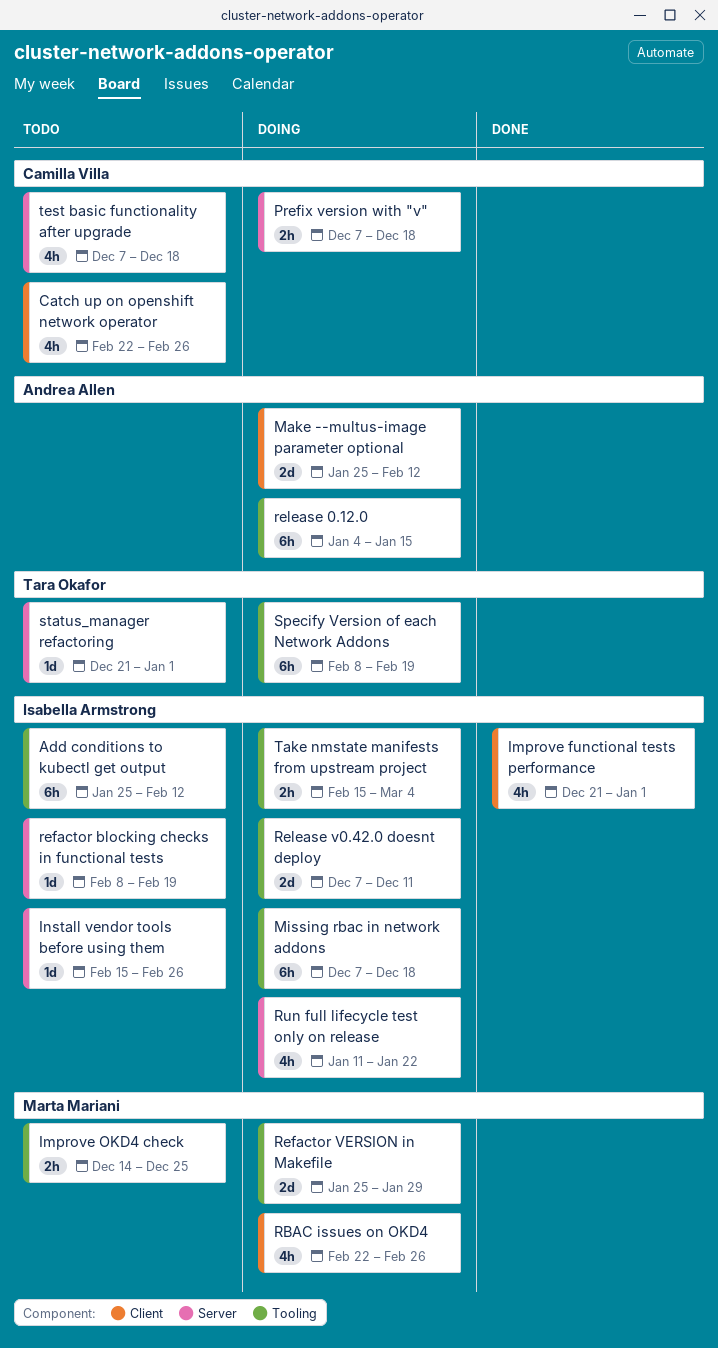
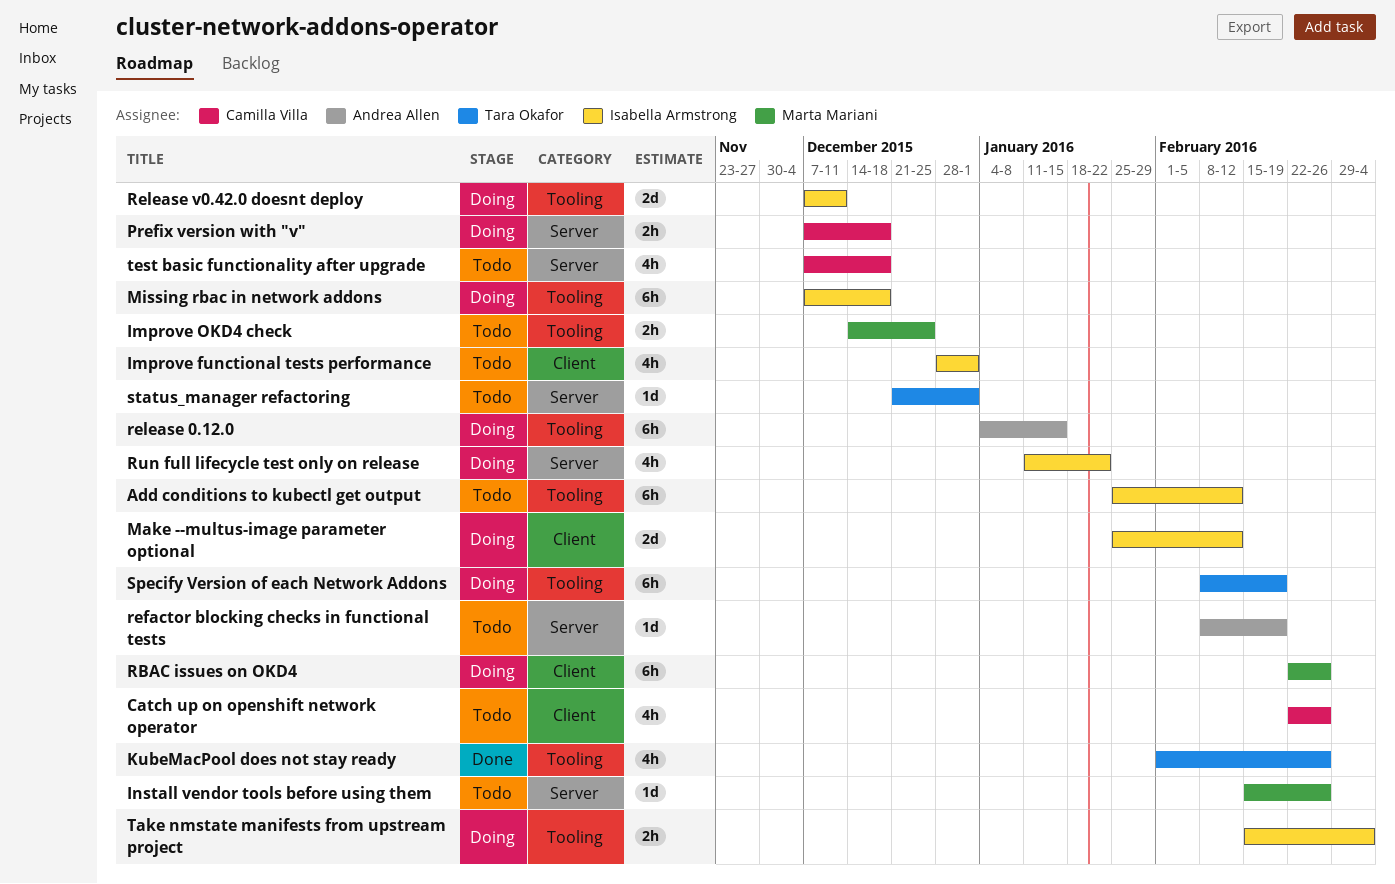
Improve functional tests performance, status: Done -> Todo
Improve functional tests performance, start: Dec 21 -> Dec 28
Install vendor tools before using them, owner: Isabella Armstrong -> Marta Mariani
KubeMacPool does not stay ready: none -> present
Make --multus-image parameter optional, owner: Andrea Allen -> Isabella Armstrong
RBAC issues on OKD4, estimate: 4h -> 6h
refactor blocking checks in functional tests, owner: Isabella Armstrong -> Andrea Allen
Refactor VERSION in Makefile: present -> none

